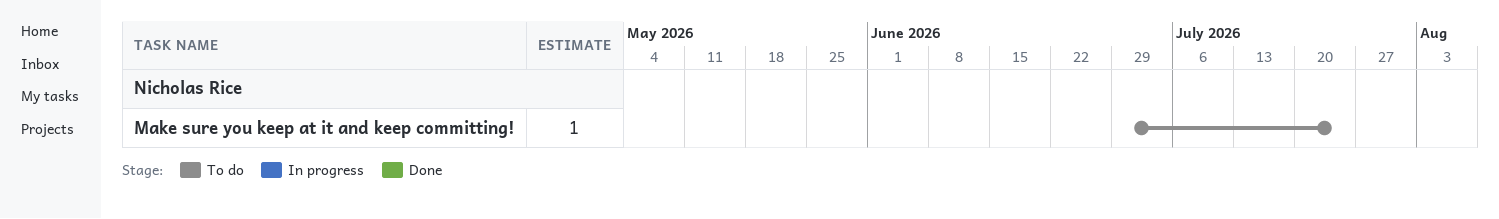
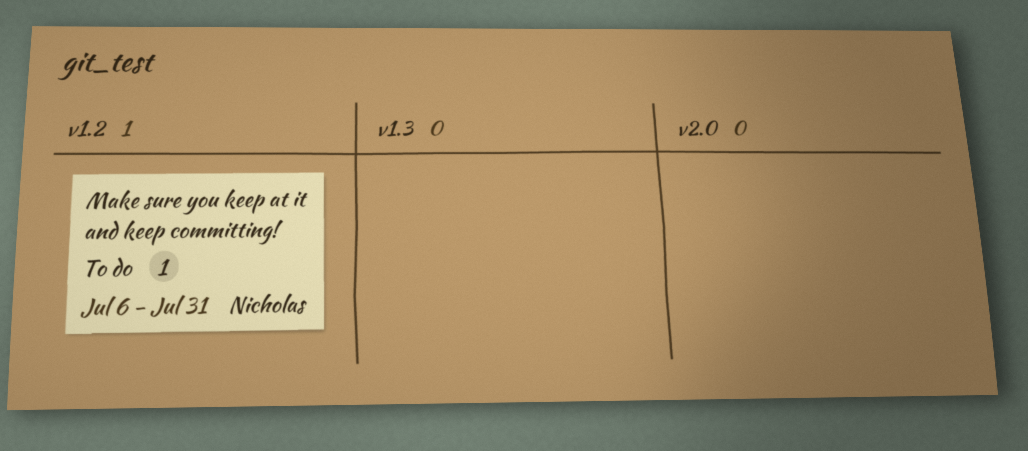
Make sure you keep at it and keep committing!, start: Jun 29 -> Jul 6
Make sure you keep at it and keep committing!, due: Jul 24 -> Jul 31

